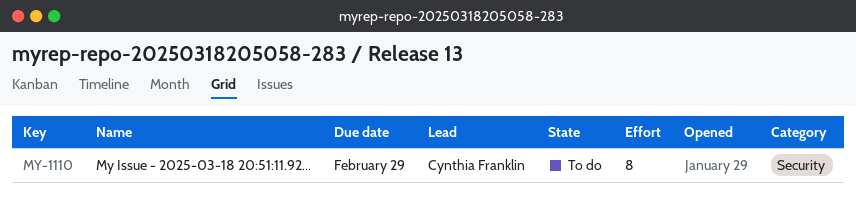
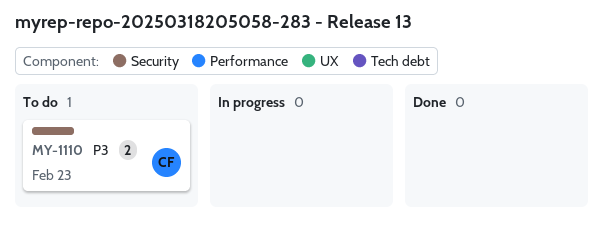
MY-1110, estimate: 8 -> 2
MY-1110, due: Feb 29 -> Feb 23

